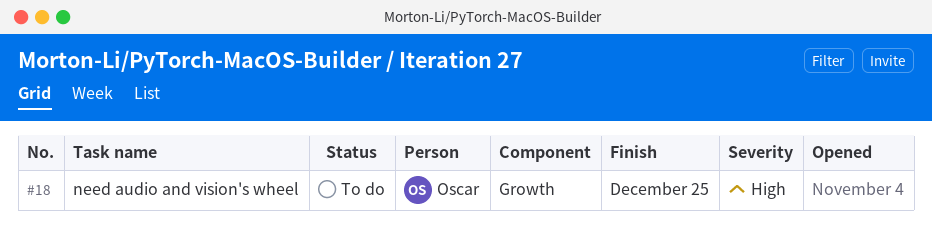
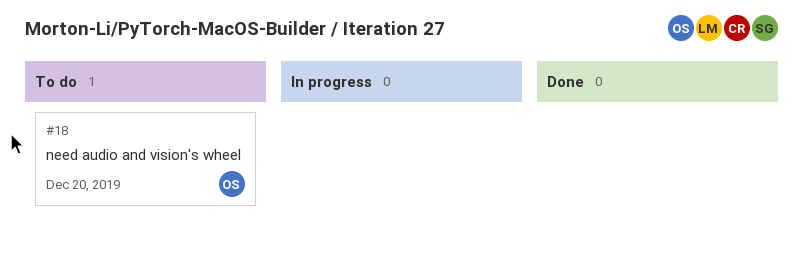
#18, due: Dec 25 -> Dec 20

